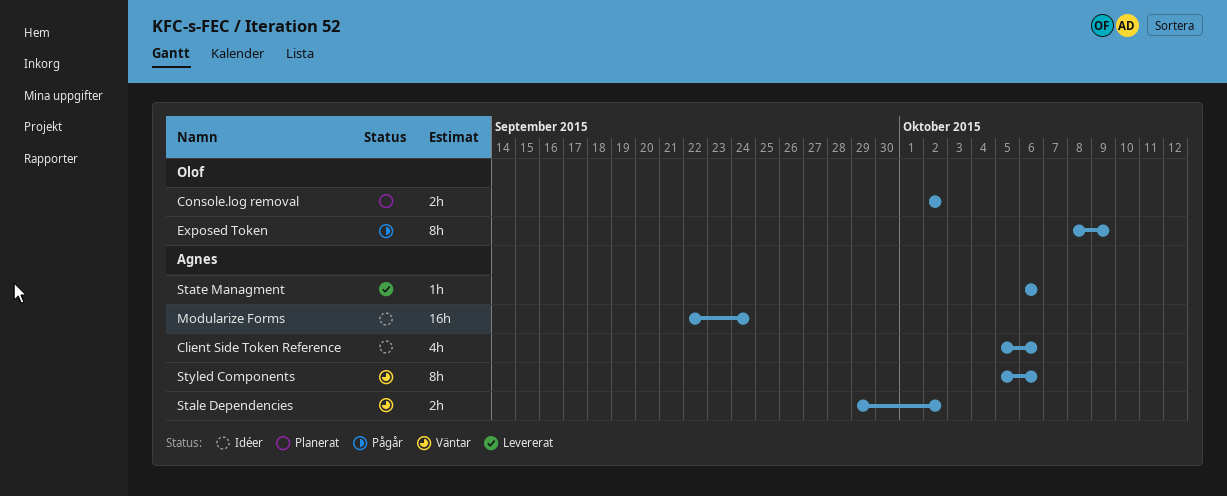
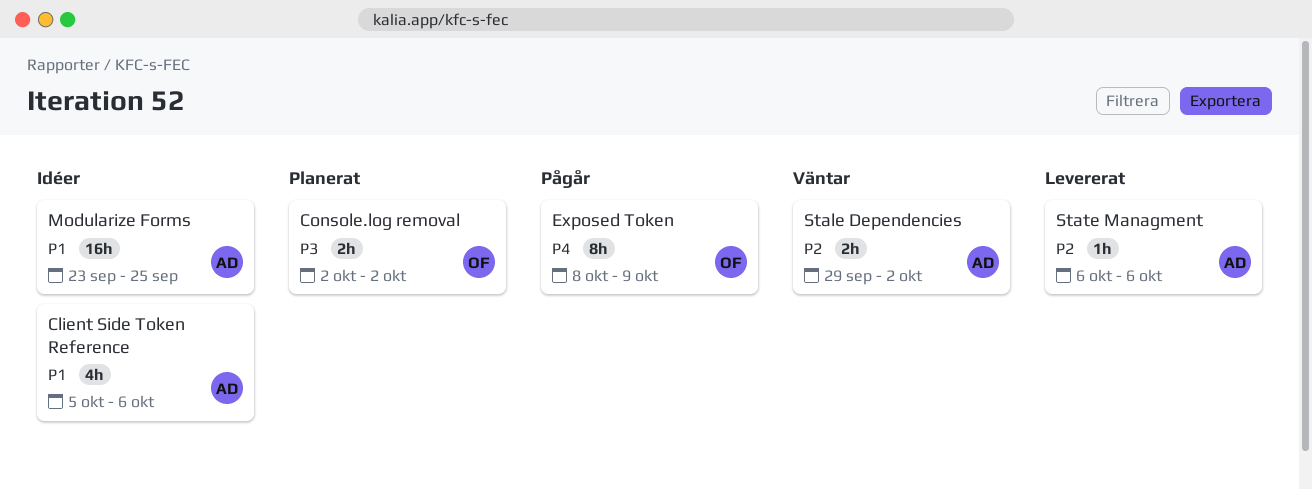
Modularize Forms, start: Sep 22 -> Sep 23
Modularize Forms, due: Sep 24 -> Sep 25
Styled Components: present -> none

